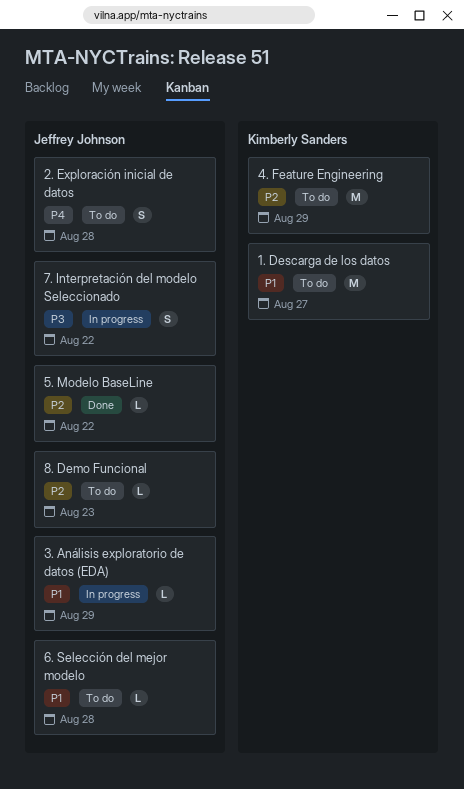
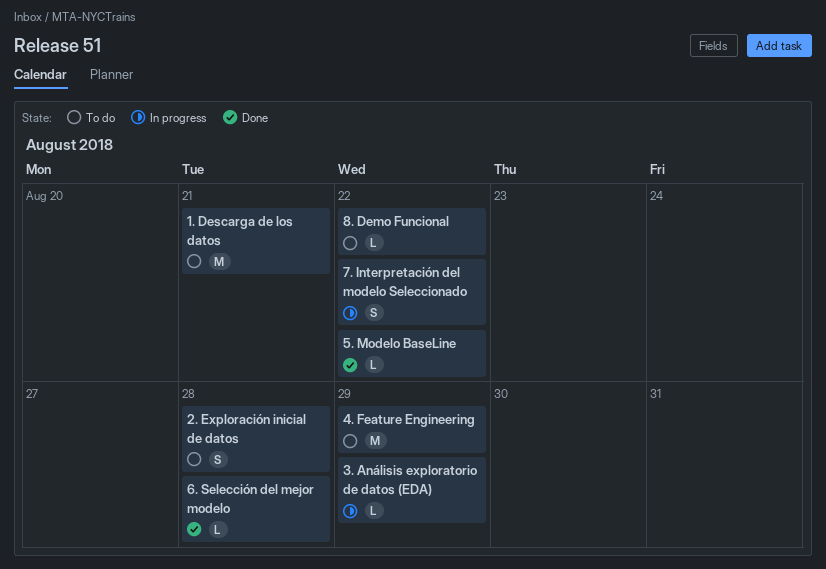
1. Descarga de los datos, due: Aug 27 -> Aug 21
6. Selección del mejor modelo, status: To do -> Done
8. Demo Funcional, due: Aug 23 -> Aug 22

